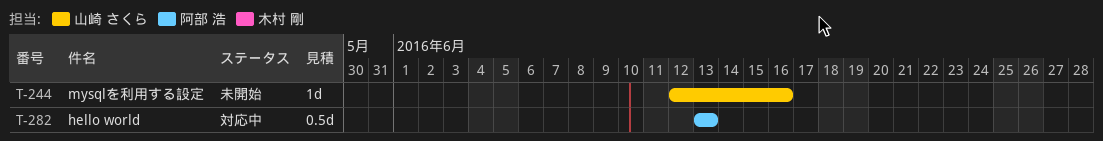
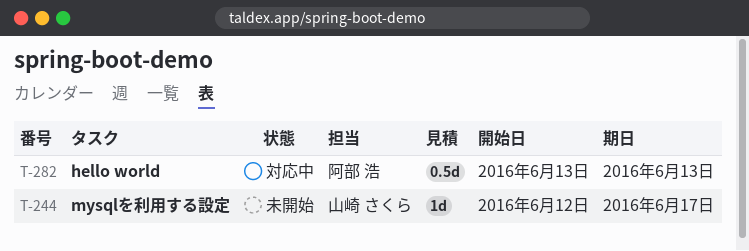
T-244, due: Jun 16 -> Jun 17

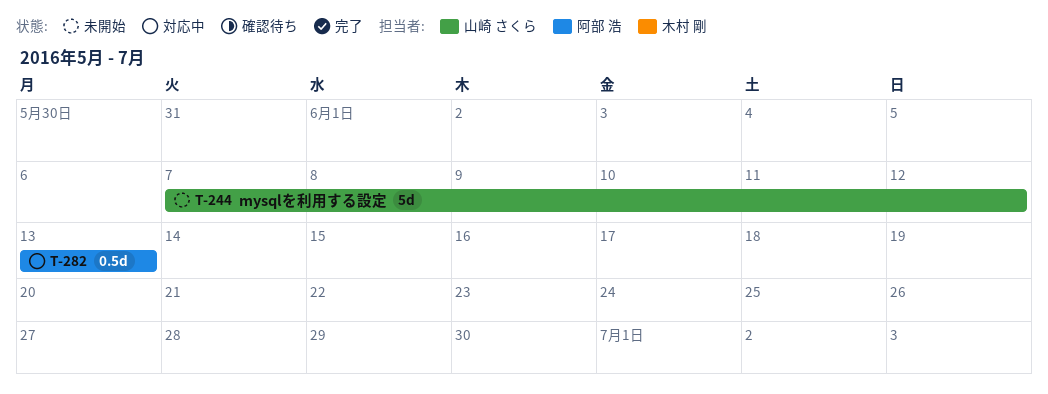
T-244, estimate: 1d -> 5d
T-244, start: Jun 12 -> Jun 7
T-244, due: Jun 17 -> Jun 12

